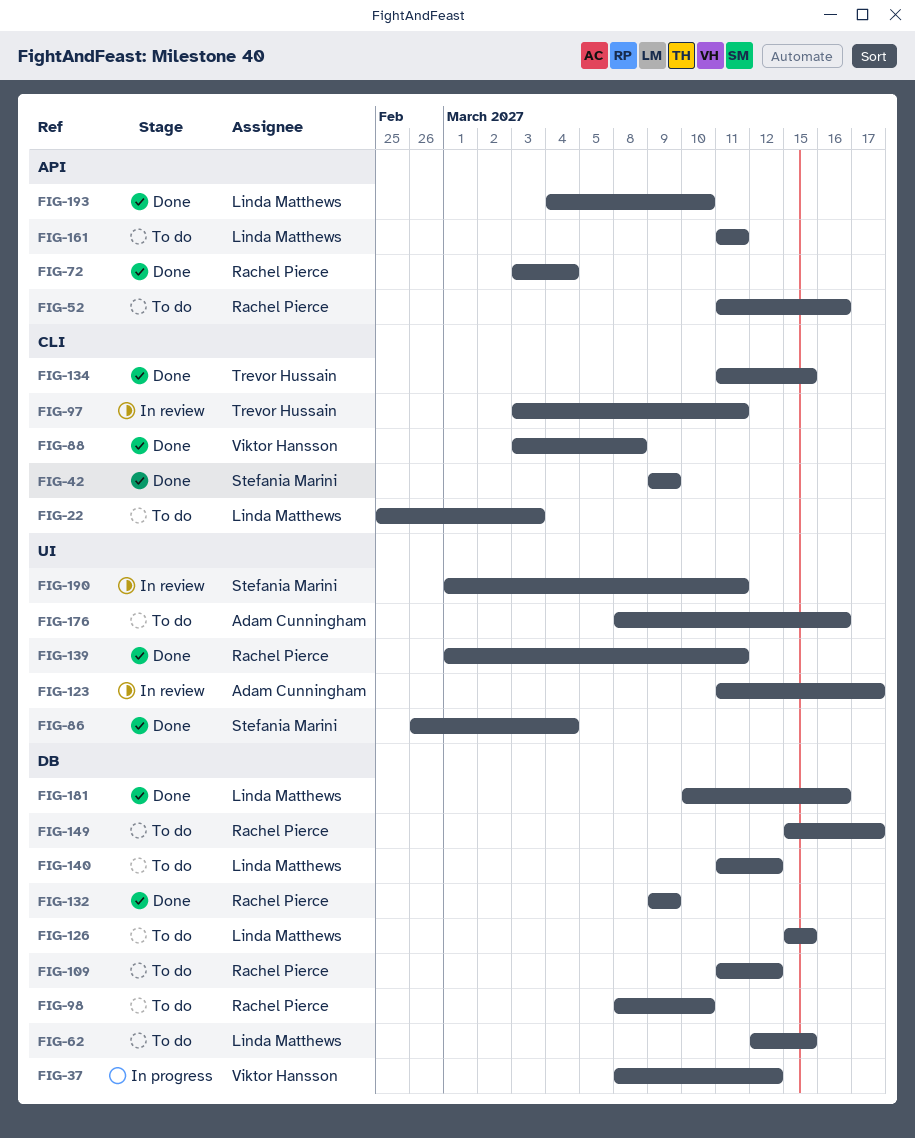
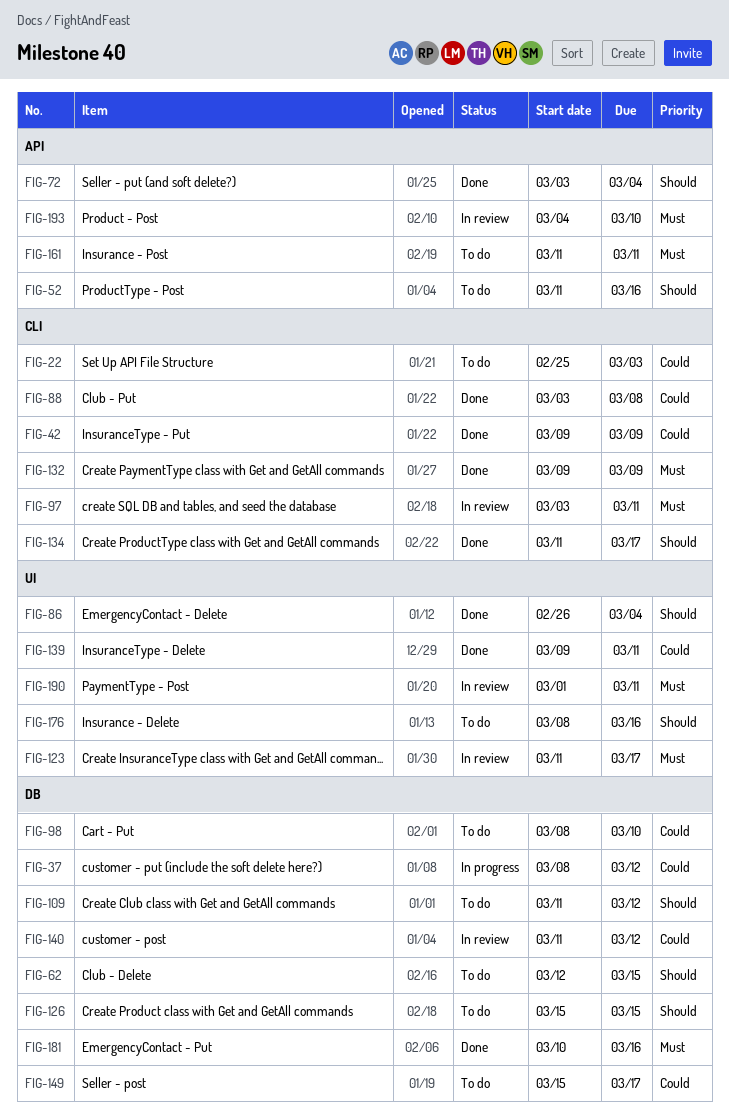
FIG-132, label: DB -> CLI
FIG-134, due: Mar 15 -> Mar 17
FIG-139, start: Mar 1 -> Mar 9
FIG-140, status: To do -> In review
FIG-193, status: Done -> In review

